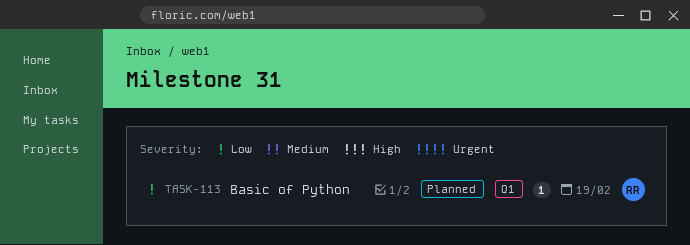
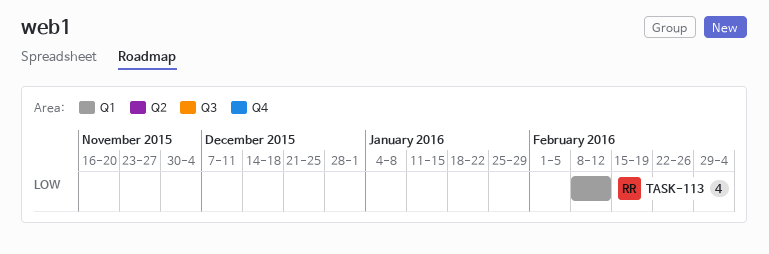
TASK-113, estimate: 1 -> 4
TASK-113, due: Feb 19 -> Feb 12

